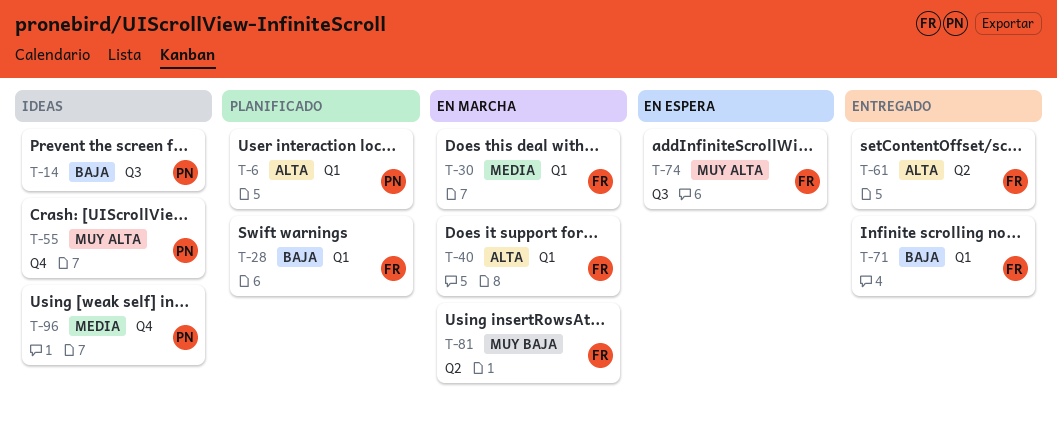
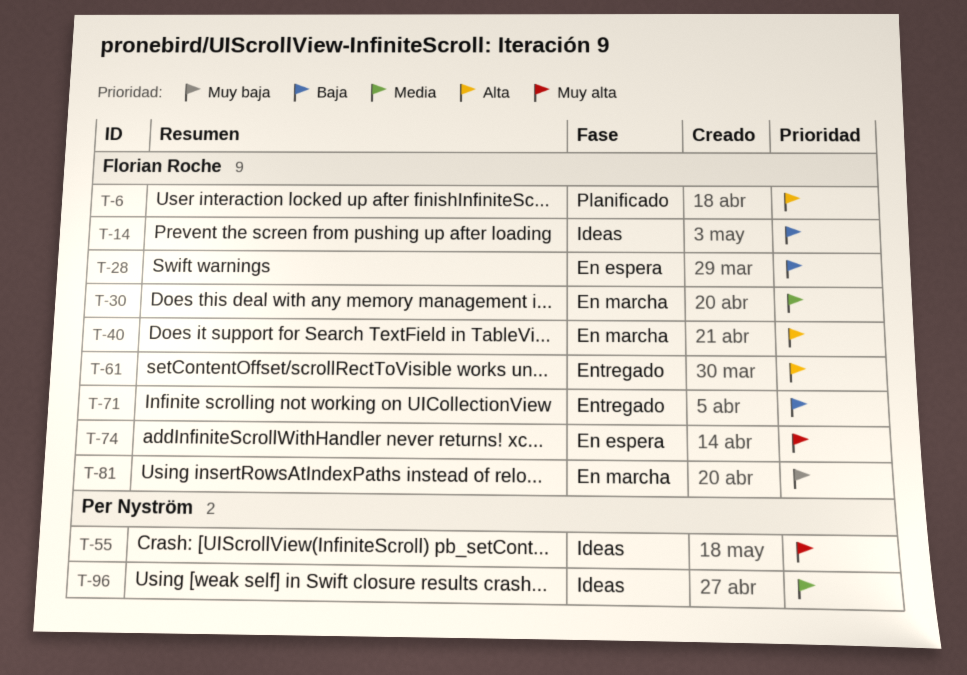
T-6, owner: Per Nyström -> Florian Roche
T-14, owner: Per Nyström -> Florian Roche
T-28, status: Planificado -> En espera

